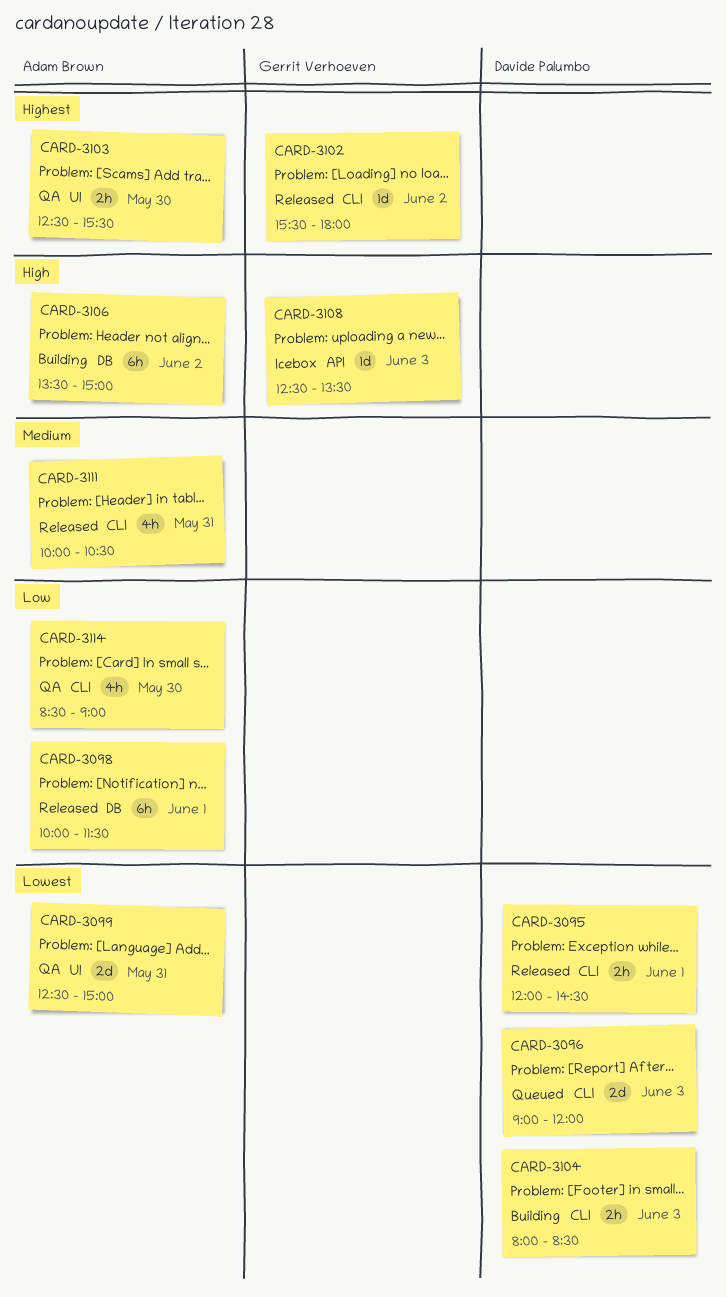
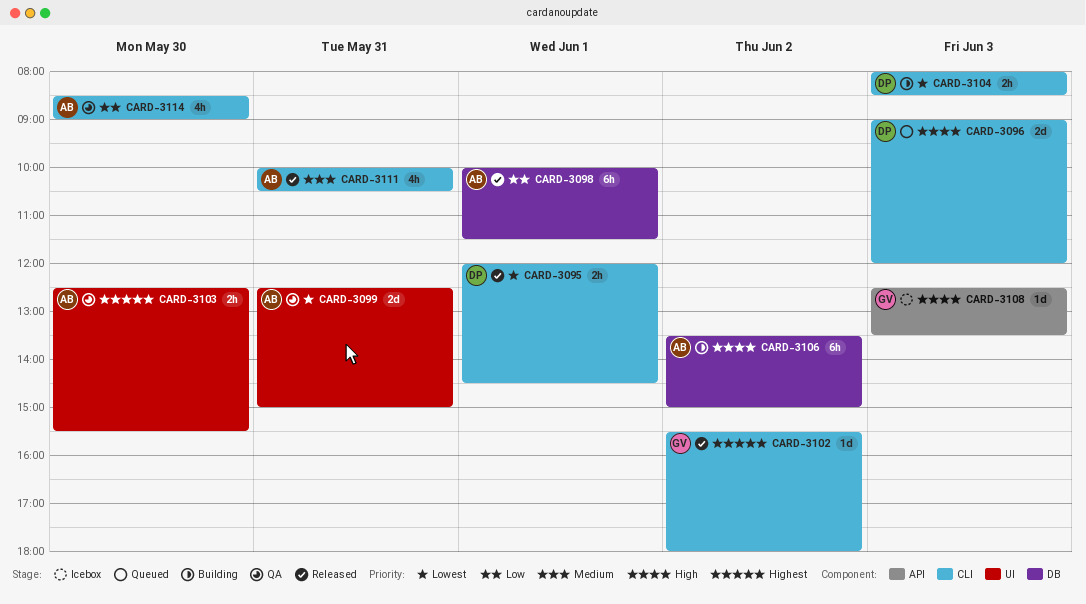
CARD-3096, priority: Lowest -> High

